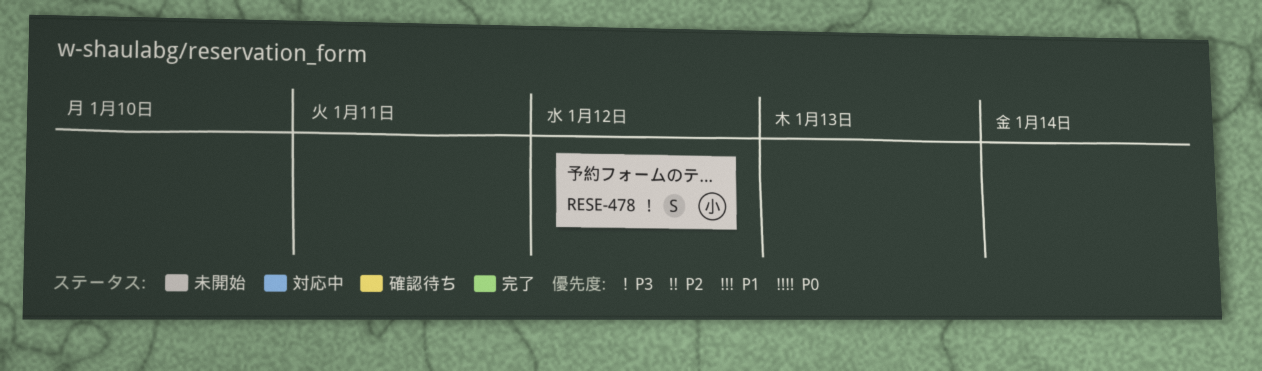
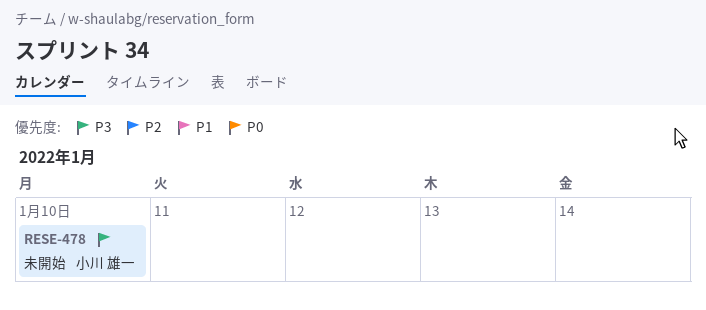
RESE-478, due: Jan 12 -> Jan 10

